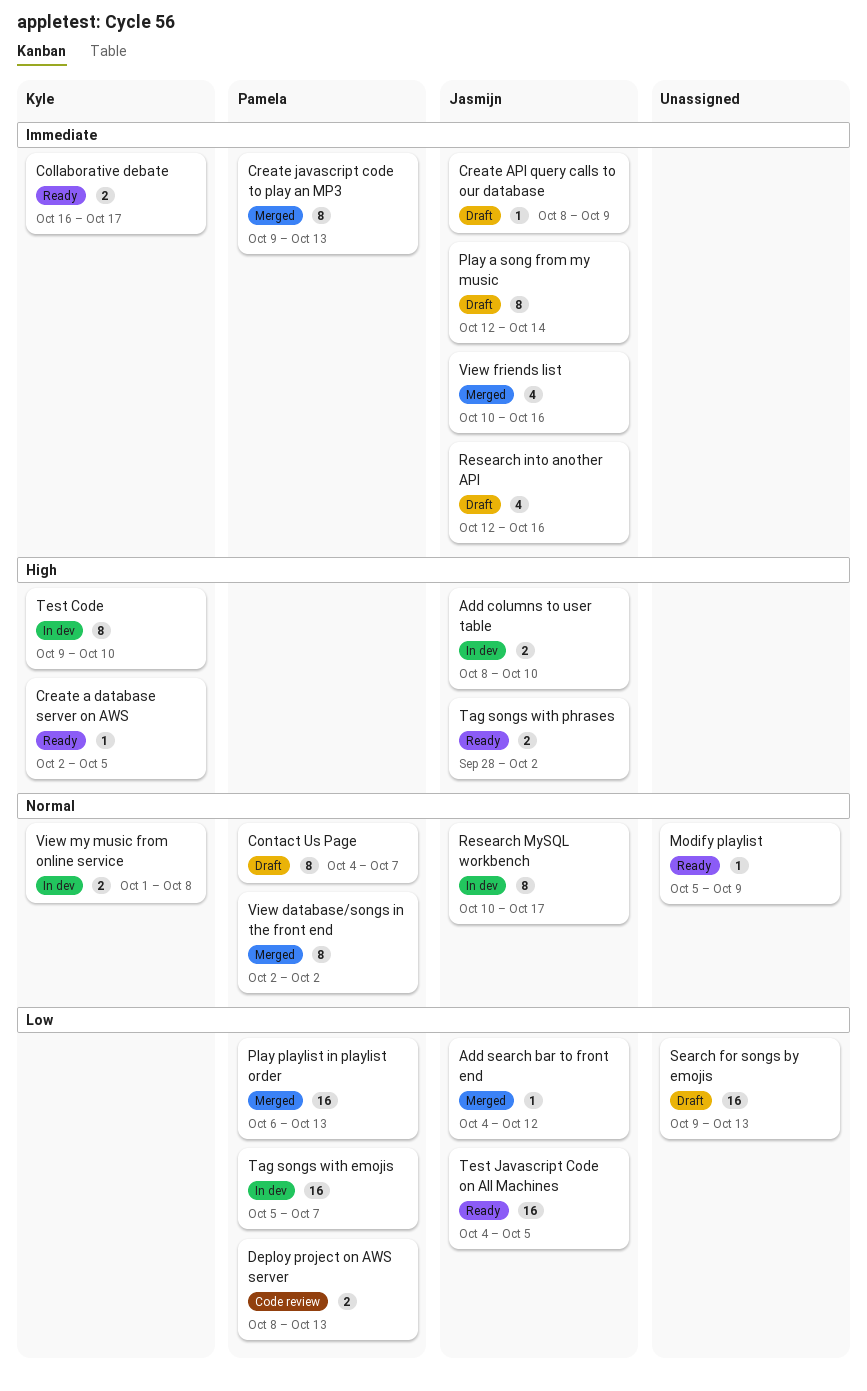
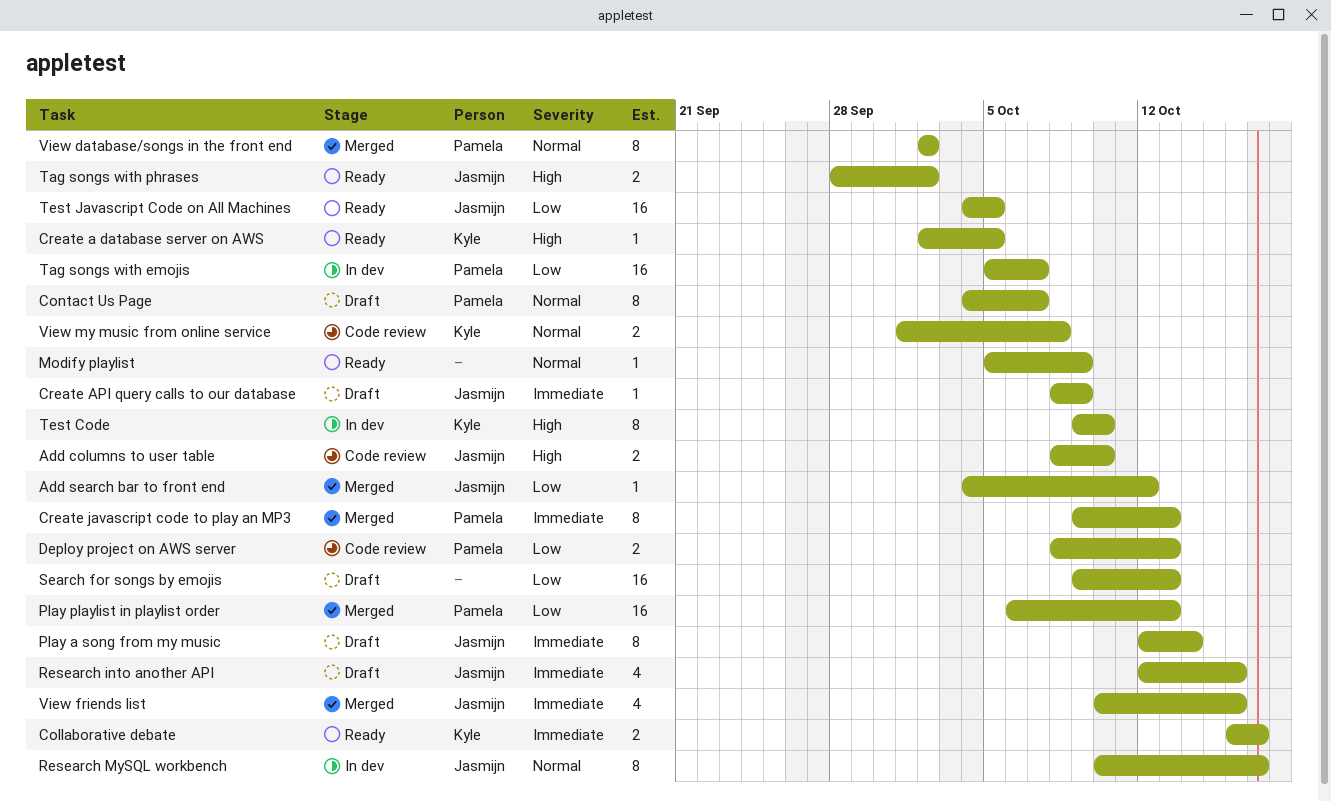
Add columns to user table, status: In dev -> Code review
View my music from online service, status: In dev -> Code review

